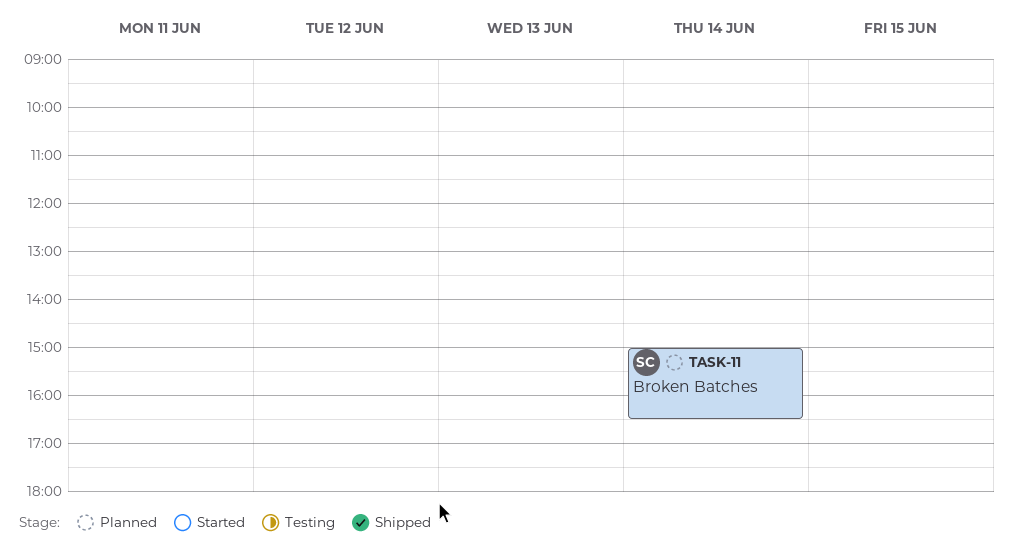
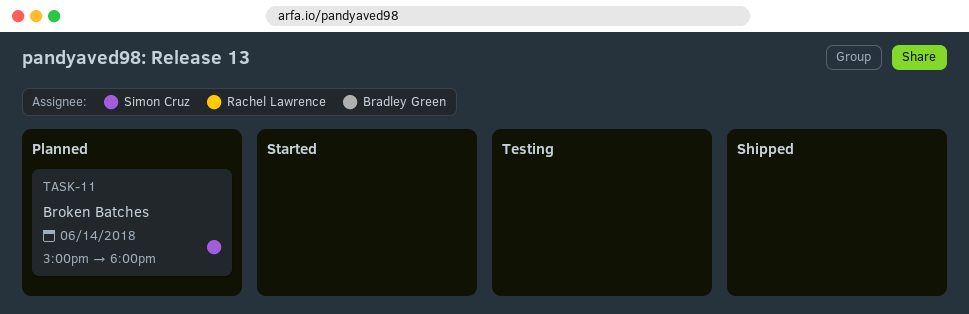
TASK-11, ends: 16:30 -> 18:00

